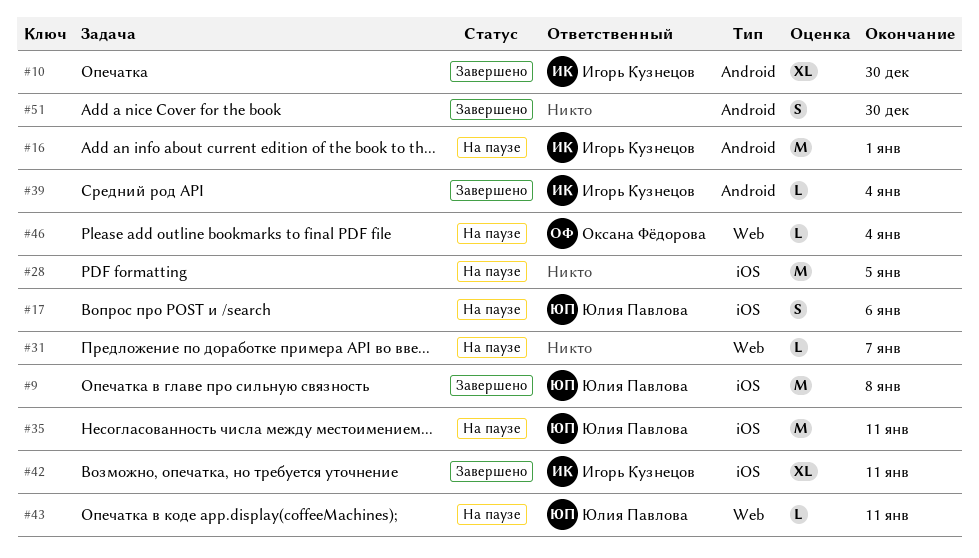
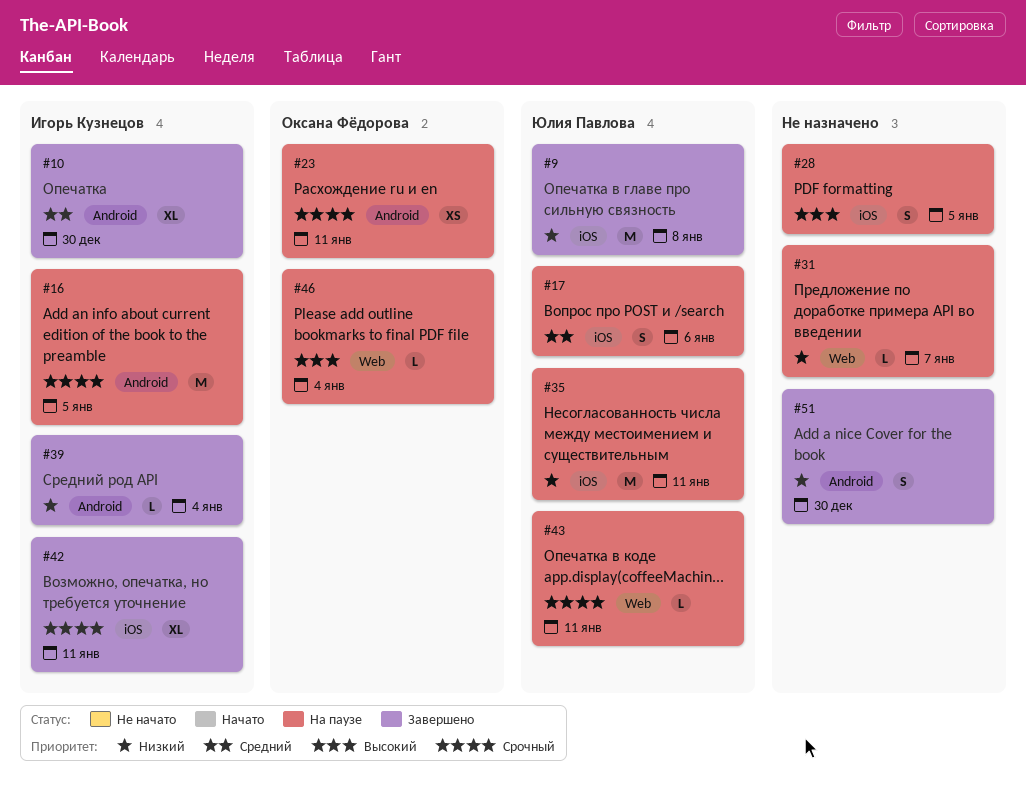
#16, due: Jan 1 -> Jan 5
#23: none -> present
#28, estimate: M -> S

